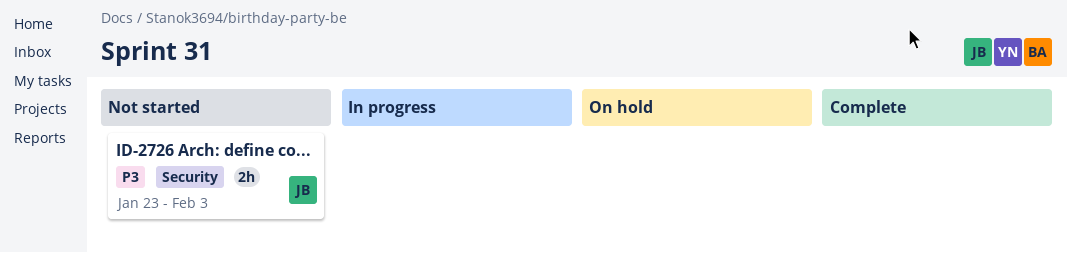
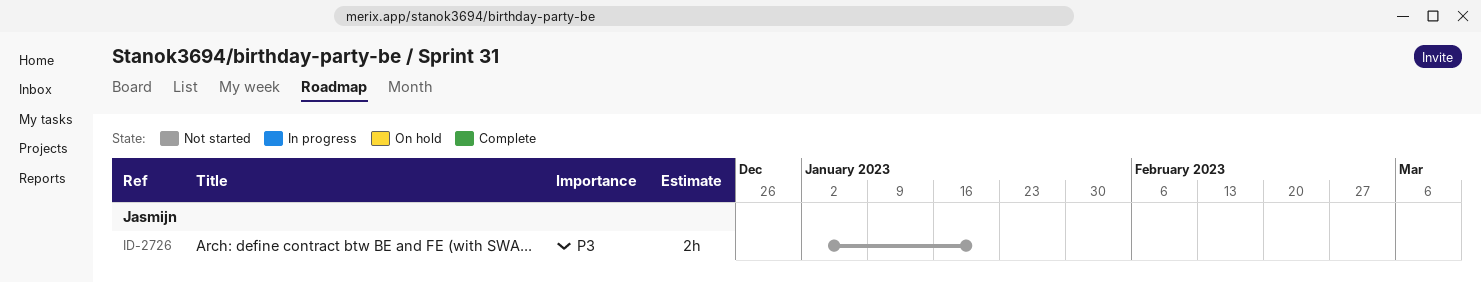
ID-2726, start: Jan 23 -> Jan 2
ID-2726, due: Feb 3 -> Jan 20

